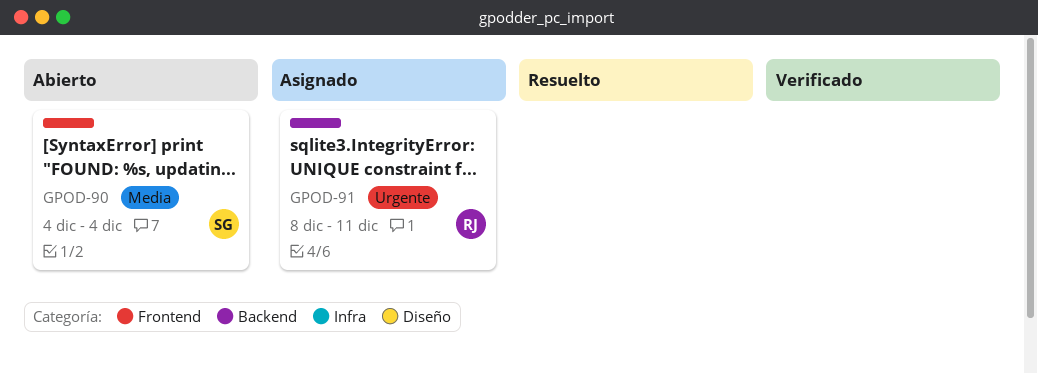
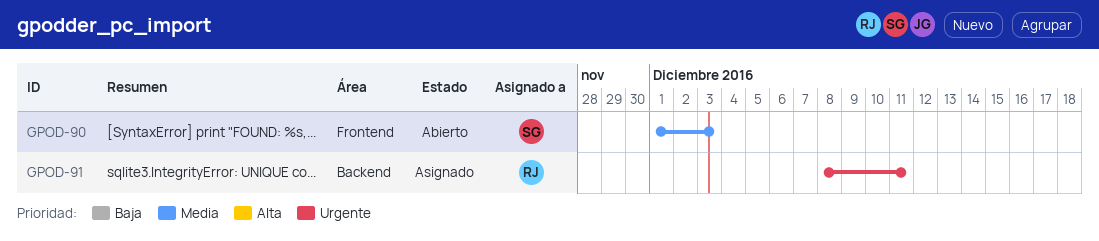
GPOD-90, start: Dec 4 -> Dec 1
GPOD-90, due: Dec 4 -> Dec 3

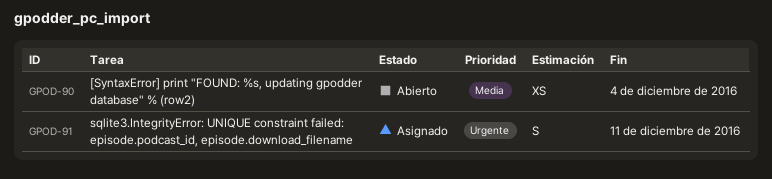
GPOD-90, due: Dec 3 -> Dec 4

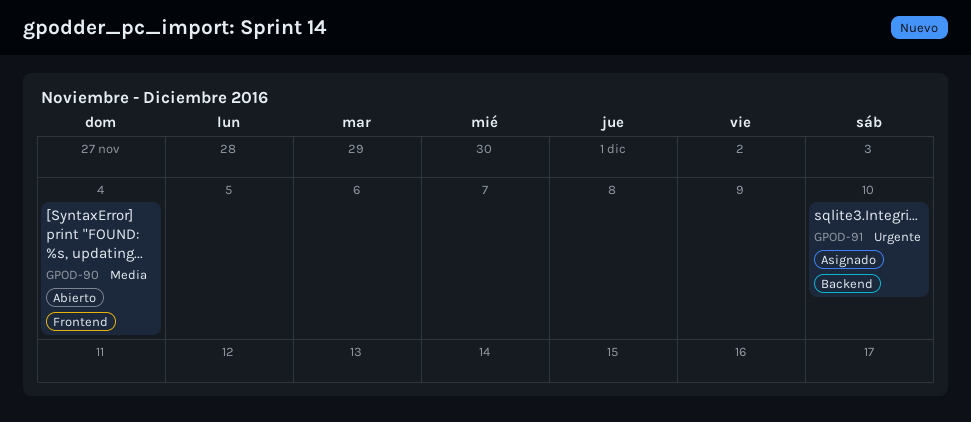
GPOD-91, due: Dec 11 -> Dec 10

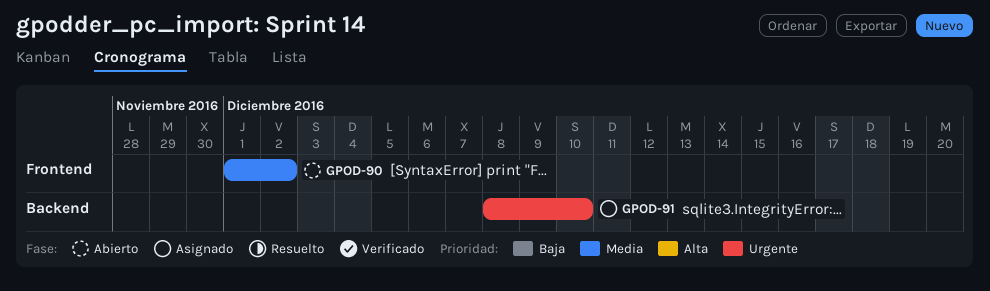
GPOD-90, due: Dec 4 -> Dec 2

